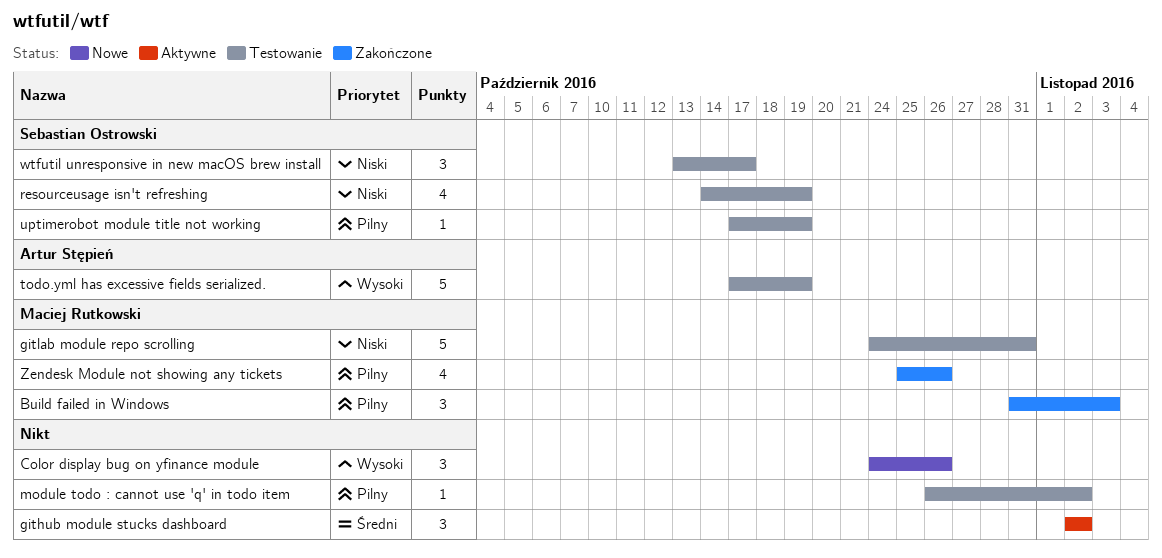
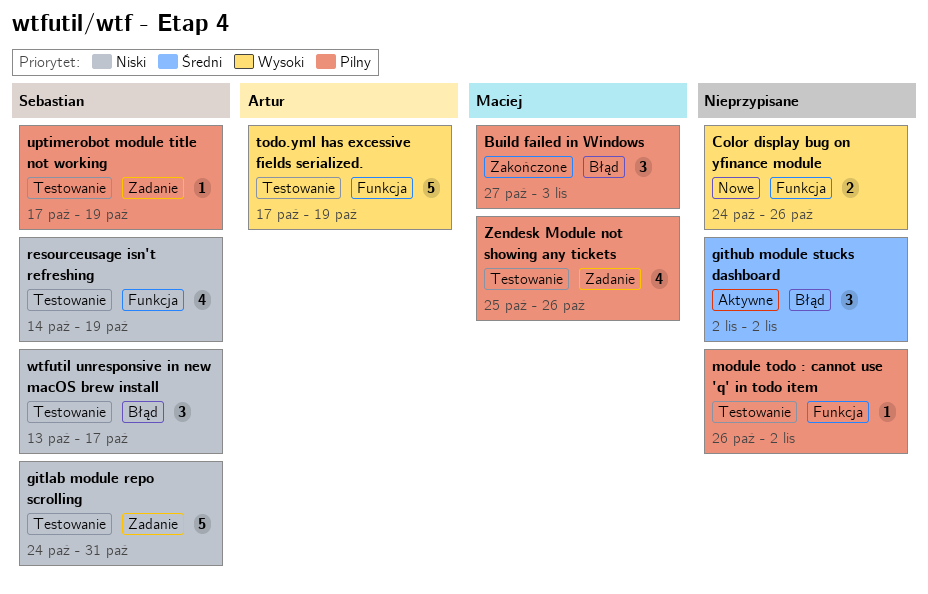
Build failed in Windows, start: Oct 31 -> Oct 27
Color display bug on yfinance module, estimate: 3 -> 2
gitlab module repo scrolling, owner: Maciej Rutkowski -> Sebastian Ostrowski
Zendesk Module not showing any tickets, status: Zakończone -> Testowanie

